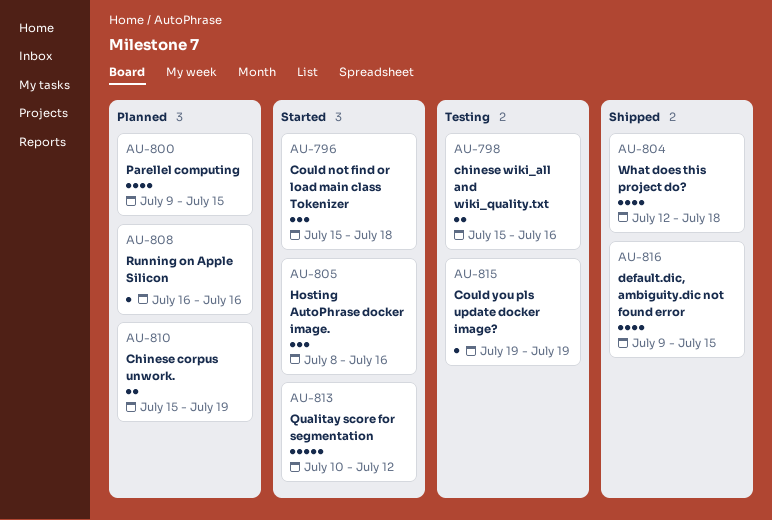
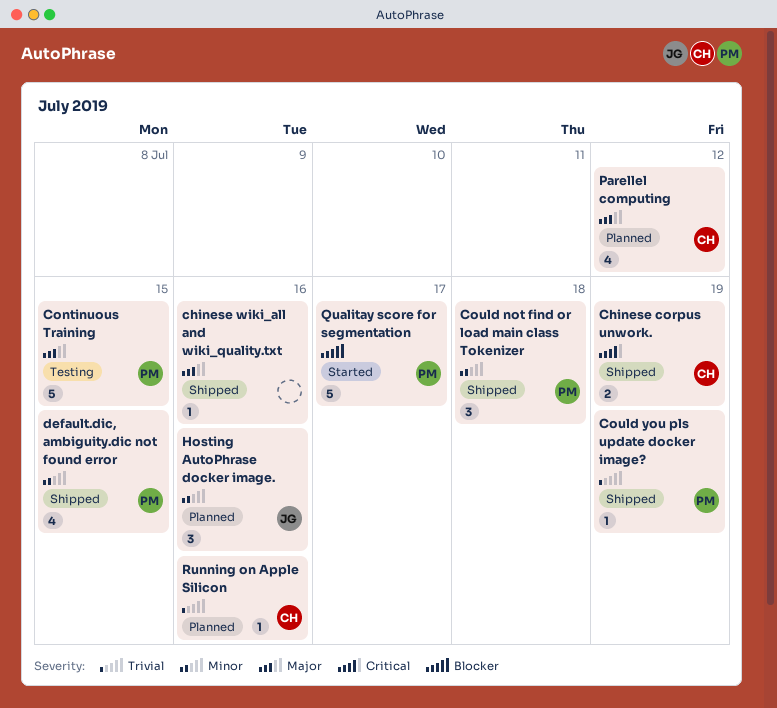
Chinese corpus unwork., status: Planned -> Shipped
chinese wiki_all and wiki_quality.txt, status: Testing -> Shipped
chinese wiki_all and wiki_quality.txt, estimate: 2 -> 1
Continuous Training: none -> present
Could not find or load main class Tokenizer, status: Started -> Shipped
Could you pls update docker image?, status: Testing -> Shipped
Hosting AutoPhrase docker image., status: Started -> Planned
Parellel computing, due: Jul 15 -> Jul 12
Qualitay score for segmentation, due: Jul 12 -> Jul 17
What does this project do?: present -> none

